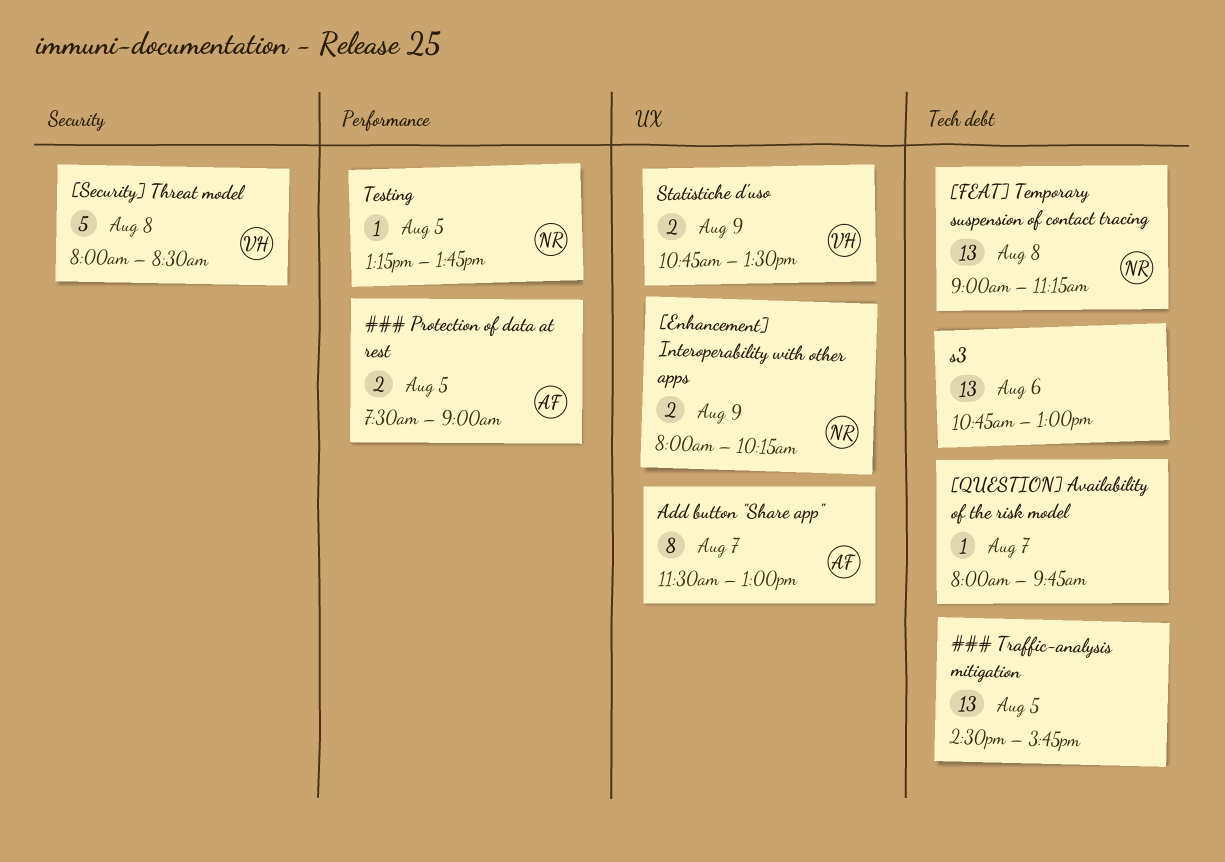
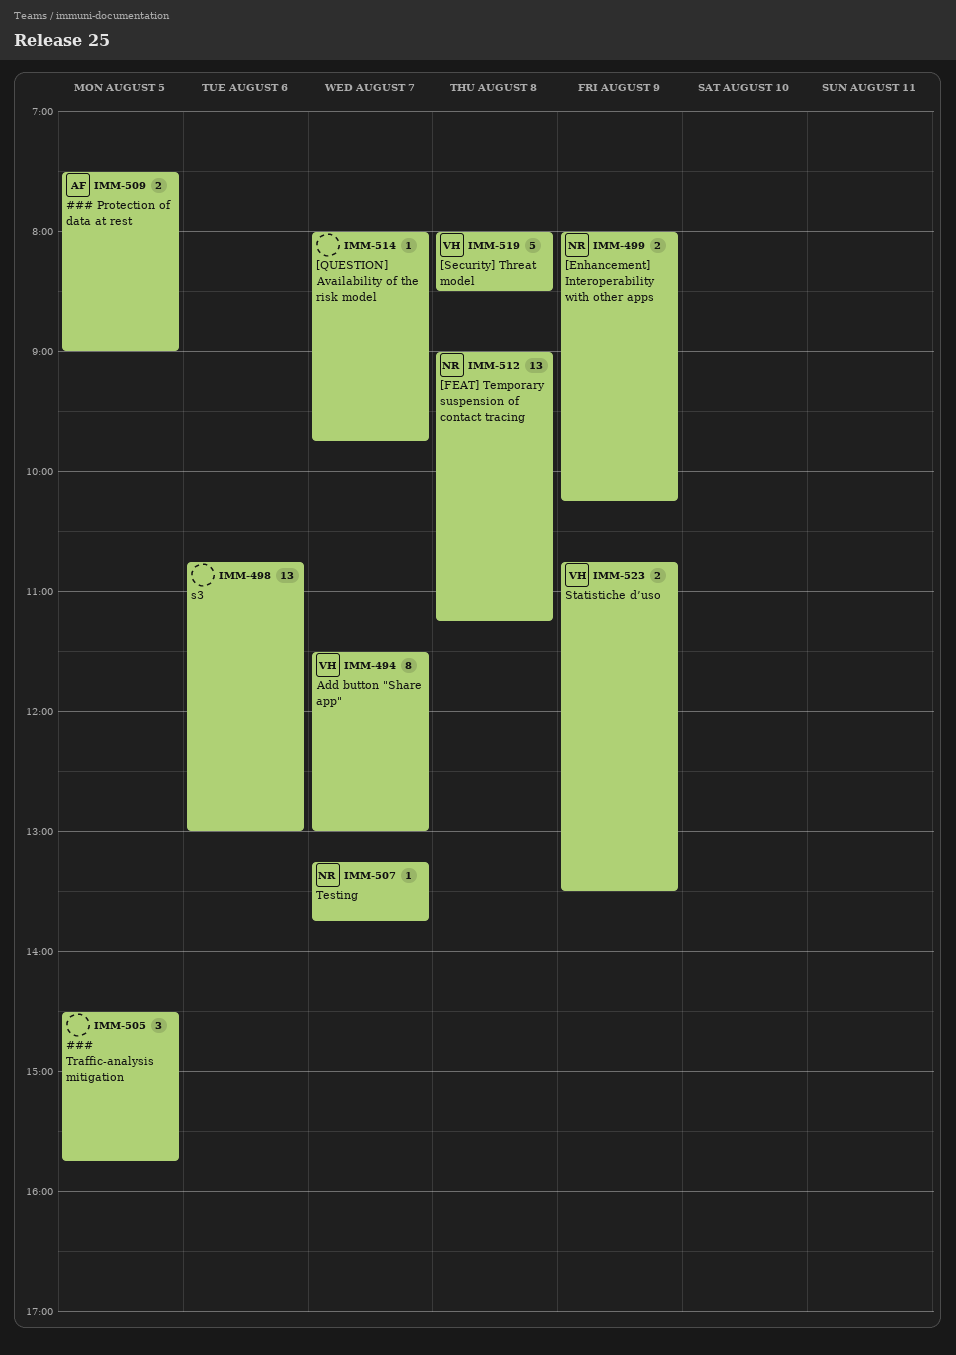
### Traffic-analysis mitigation, estimate: 13 -> 3
Add button "Share app", owner: AF -> VH
Testing, day: Aug 5 -> Aug 7

